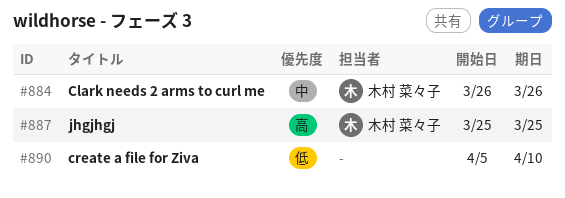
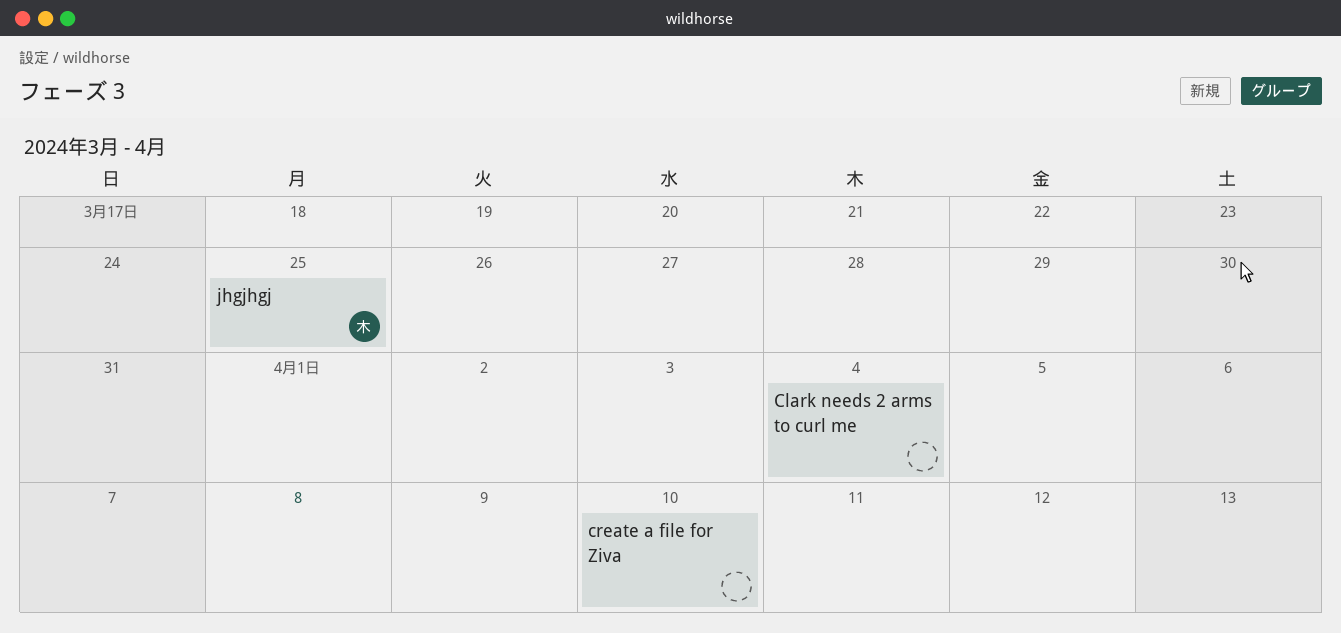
Clark needs 2 arms to curl me, owner: 木村 菜々子 -> none
Clark needs 2 arms to curl me, due: Mar 26 -> Apr 4

